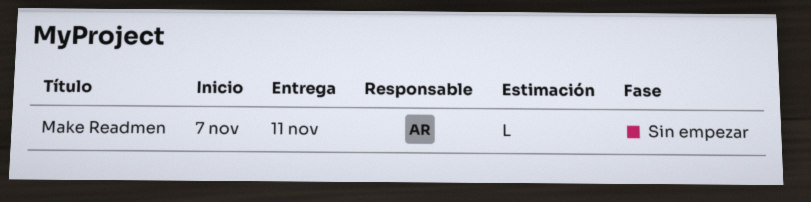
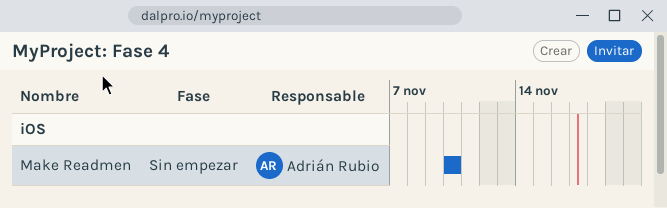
Make Readmen, start: Nov 7 -> Nov 10
Make Readmen, due: Nov 11 -> Nov 10

